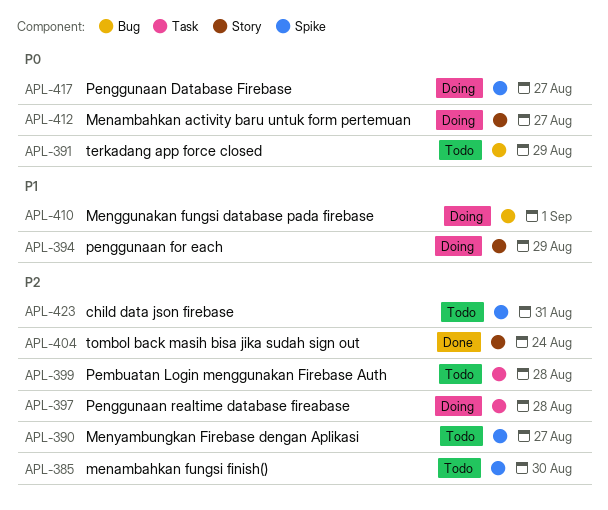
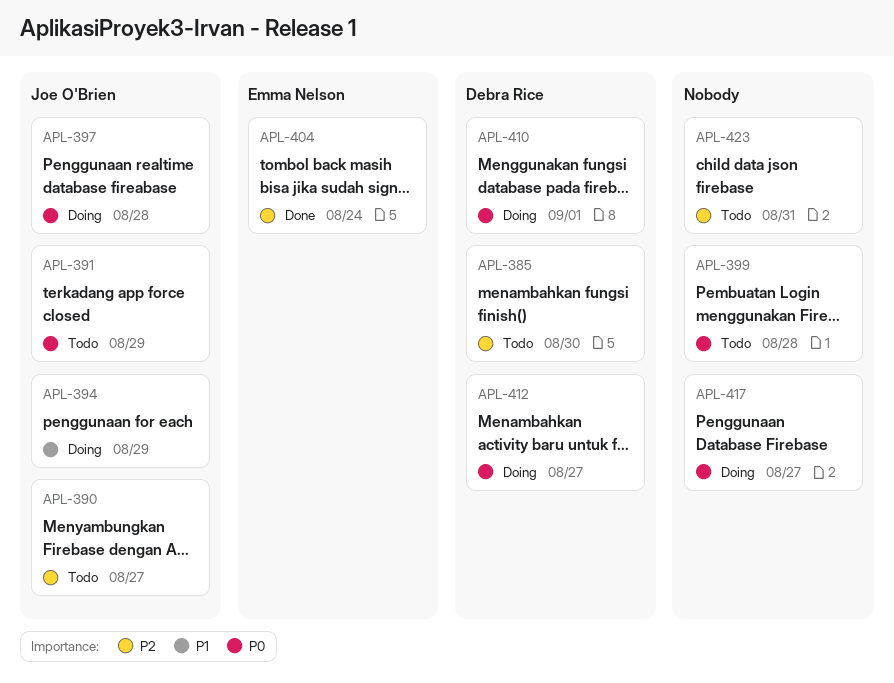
APL-397, priority: P2 -> P0
APL-399, priority: P2 -> P0
APL-410, priority: P1 -> P0

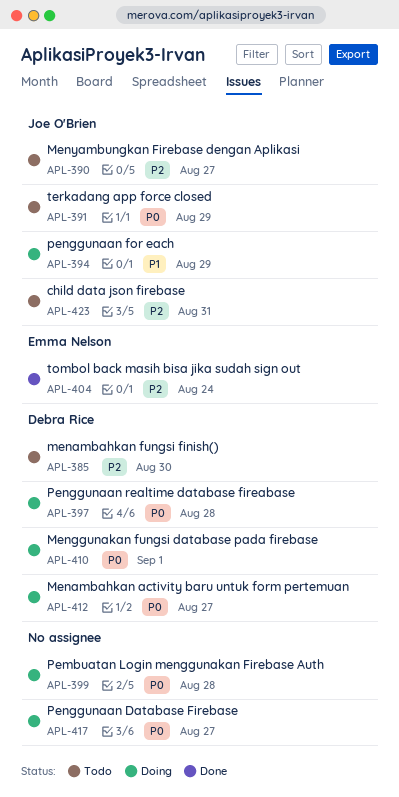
APL-397, owner: Joe O'Brien -> Debra Rice
APL-399, status: Todo -> Doing
APL-423, owner: none -> Joe O'Brien

